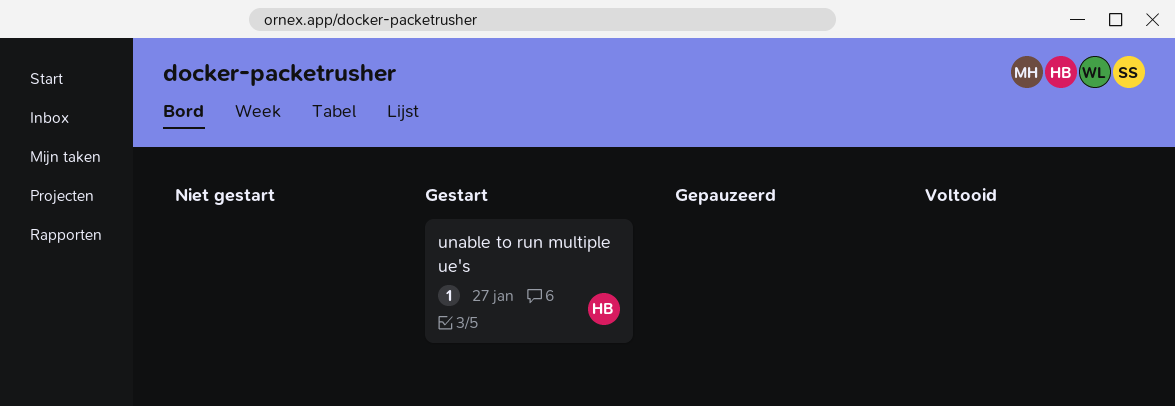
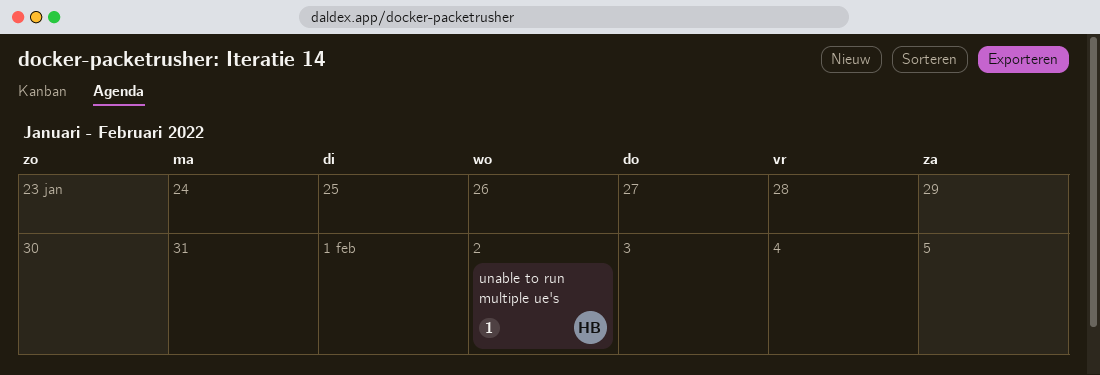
unable to run multiple ue's, due: Jan 27 -> Feb 2

